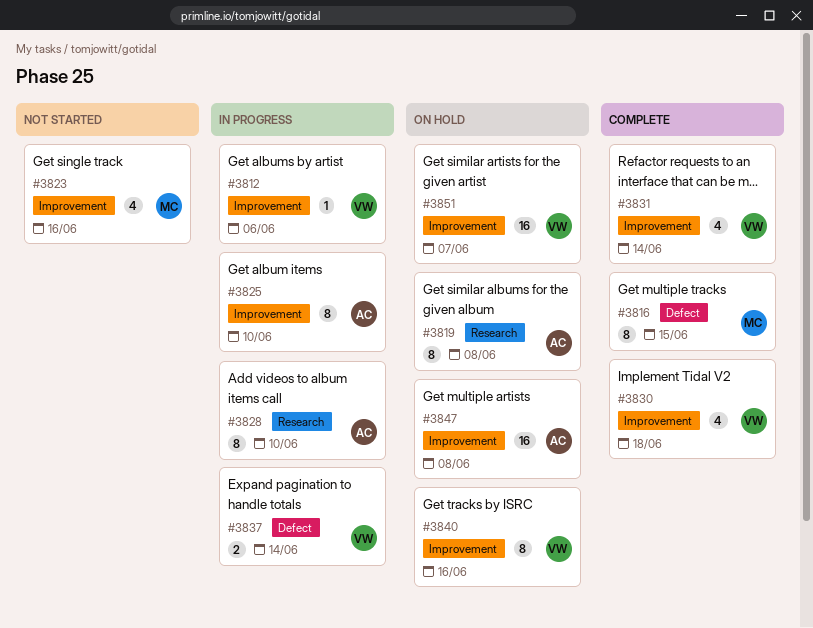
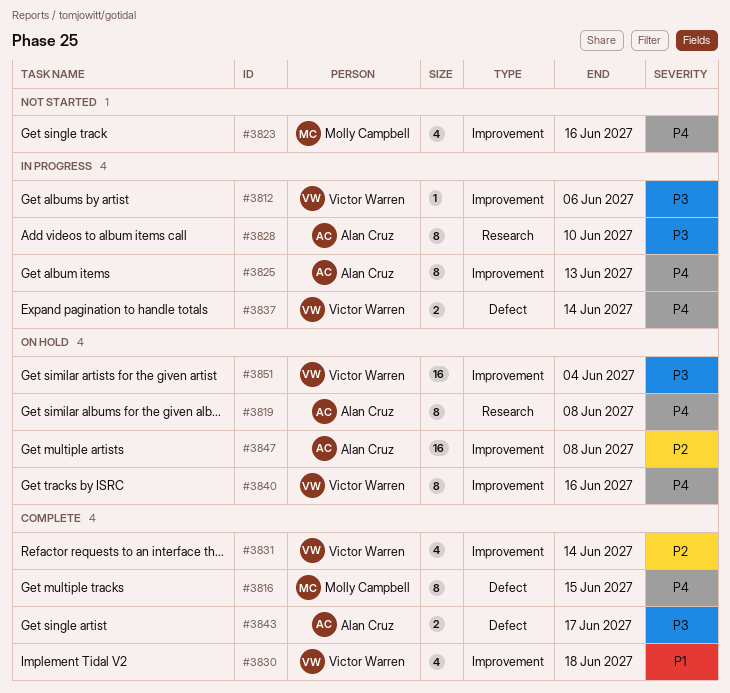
#3825, due: Jun 10 -> Jun 13
#3843: none -> present
#3851, due: Jun 7 -> Jun 4

